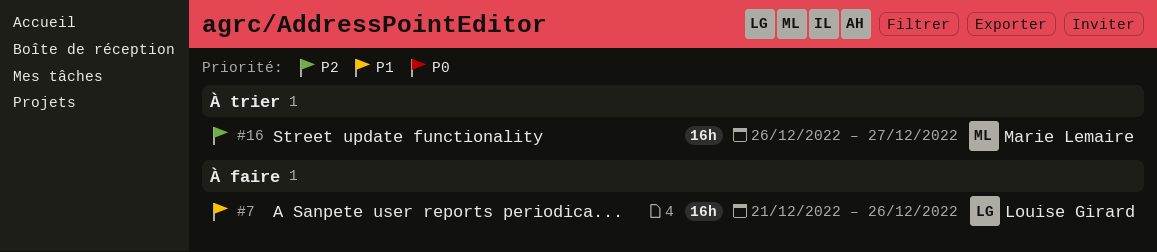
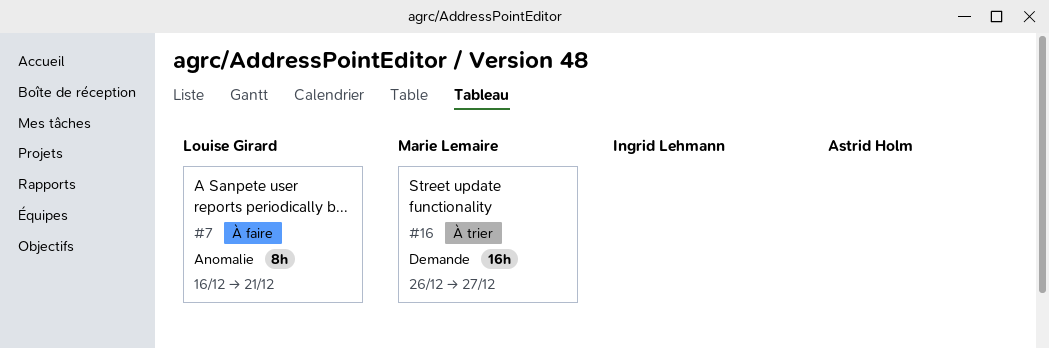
#7, estimate: 16h -> 8h
#7, start: Dec 21 -> Dec 16
#7, due: Dec 26 -> Dec 21

